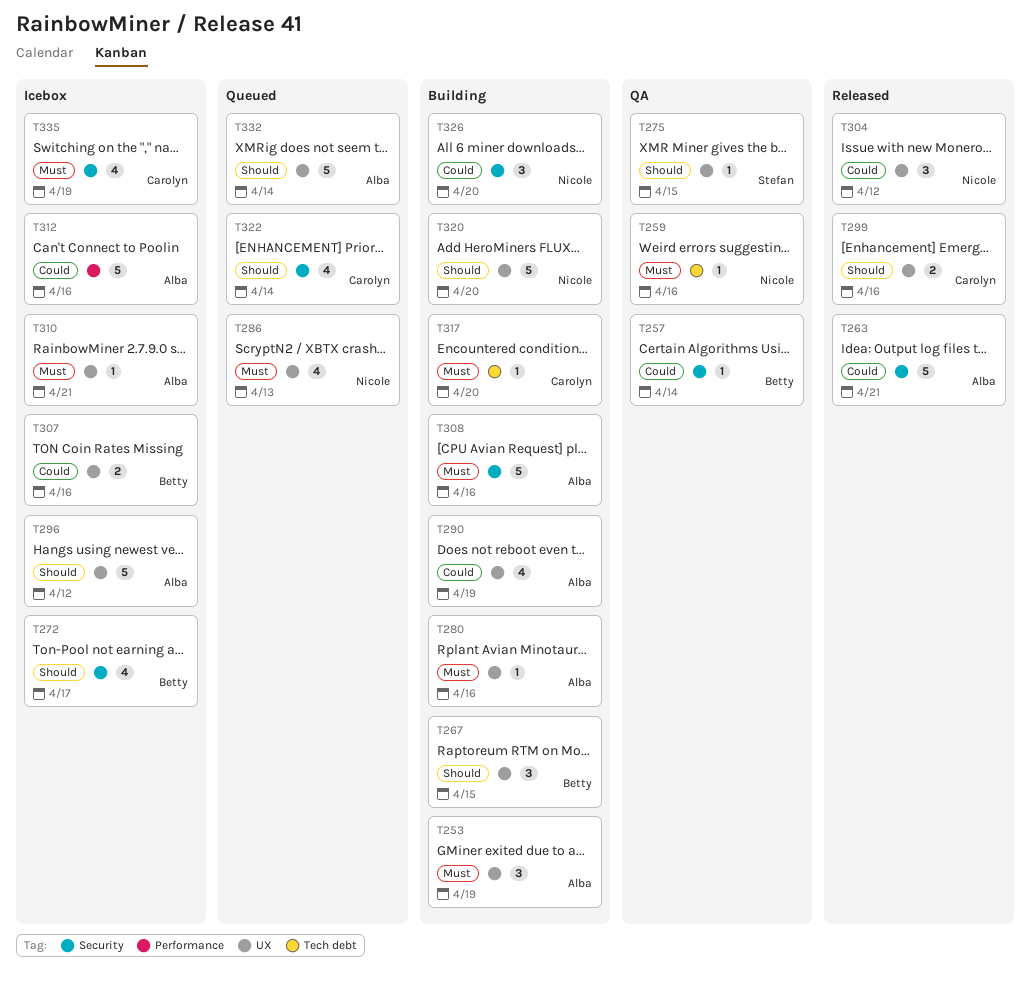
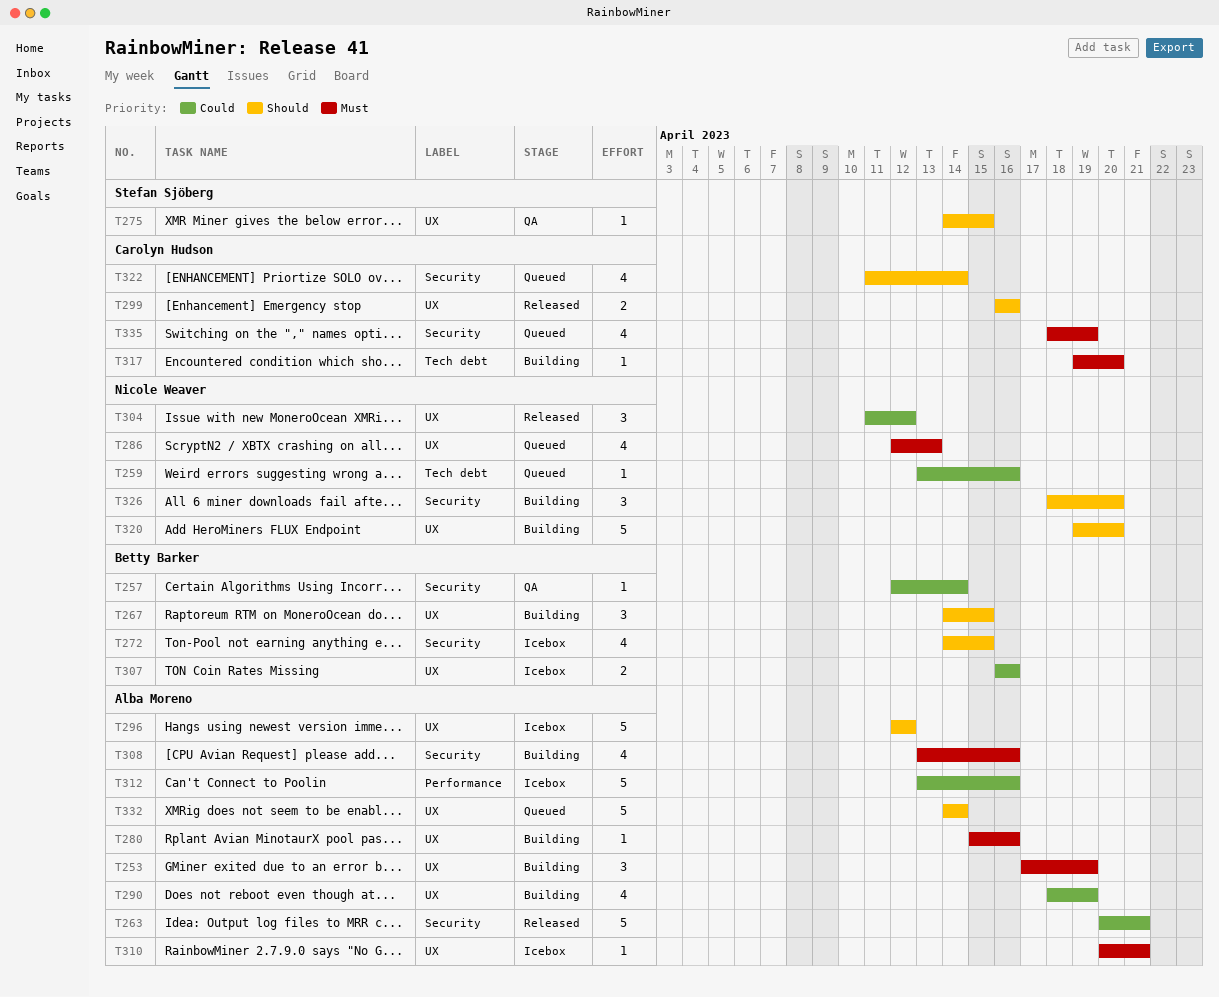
T259, status: QA -> Queued
T259, priority: Must -> Could
T272, due: Apr 17 -> Apr 15
T308, estimate: 5 -> 4
T326, priority: Could -> Should
T335, status: Icebox -> Queued

